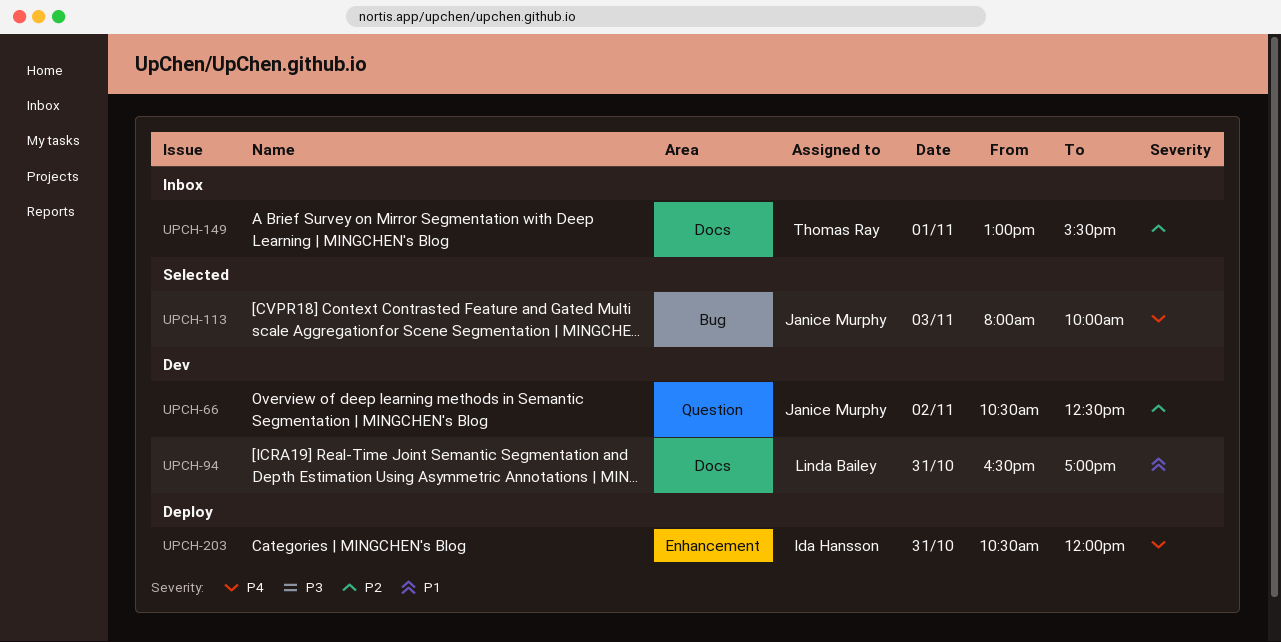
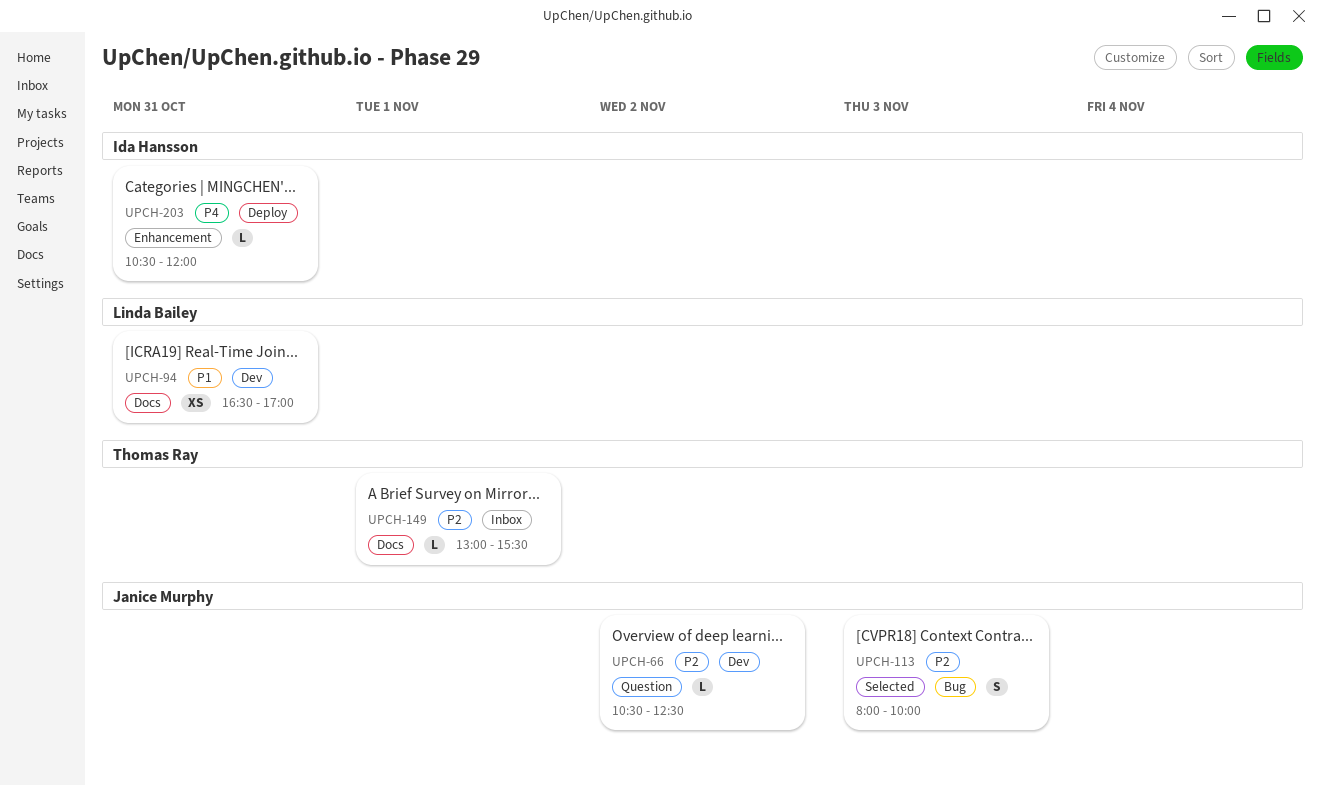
UPCH-113, priority: P4 -> P2

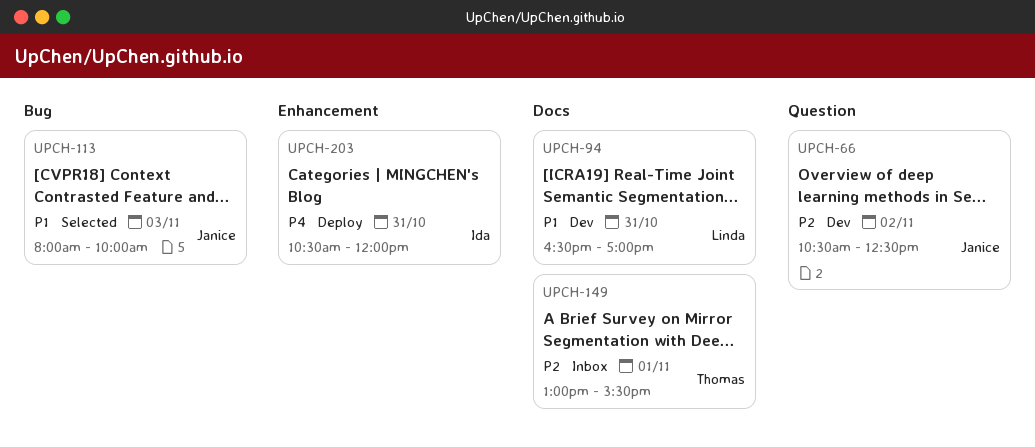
UPCH-113, priority: P2 -> P1

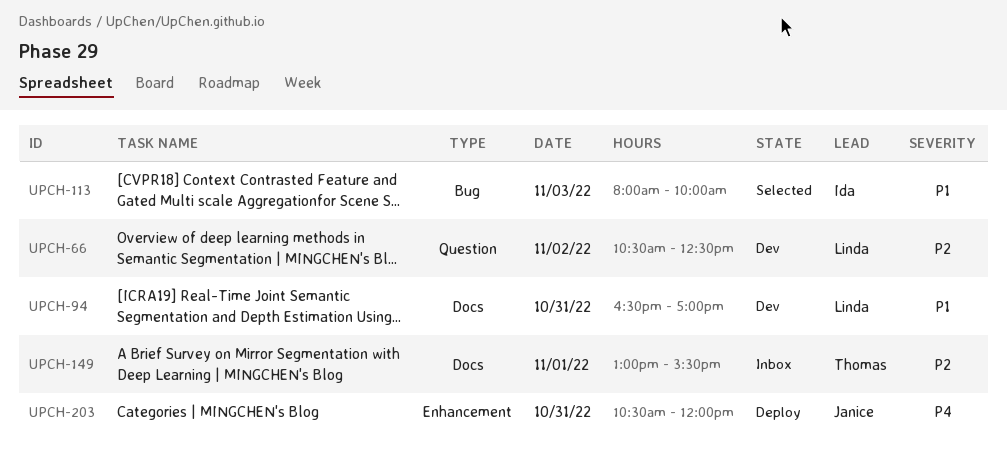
UPCH-66, owner: Janice -> Linda
UPCH-113, owner: Janice -> Ida
UPCH-203, owner: Ida -> Janice

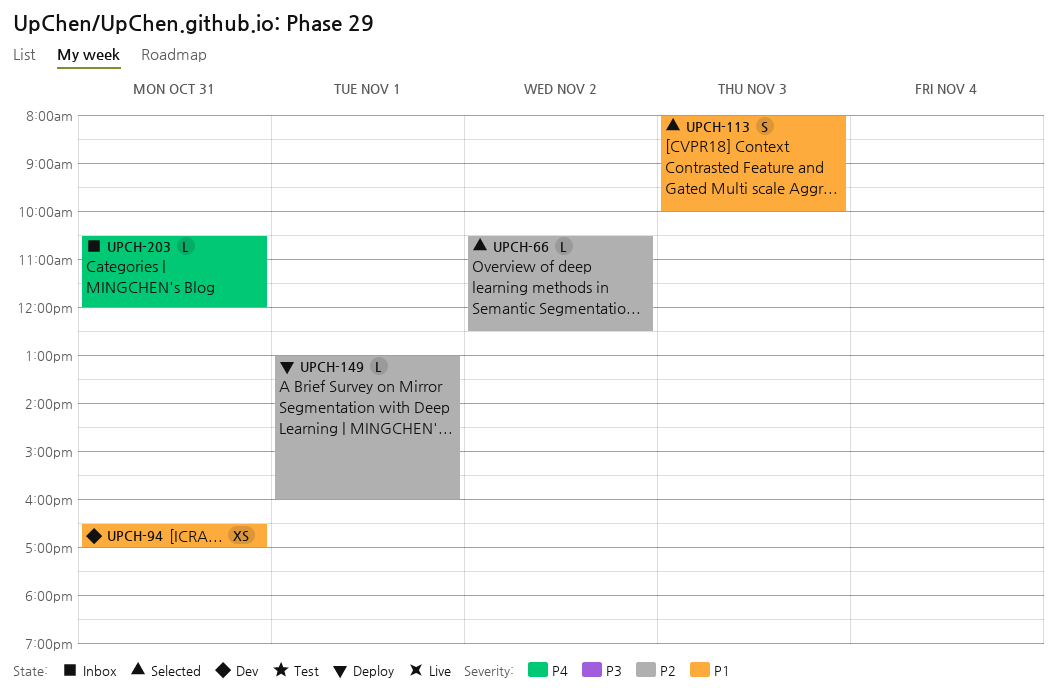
UPCH-66, status: Dev -> Selected
UPCH-149, status: Inbox -> Deploy
UPCH-149, ends: 15:30 -> 16:00
UPCH-203, status: Deploy -> Inbox

